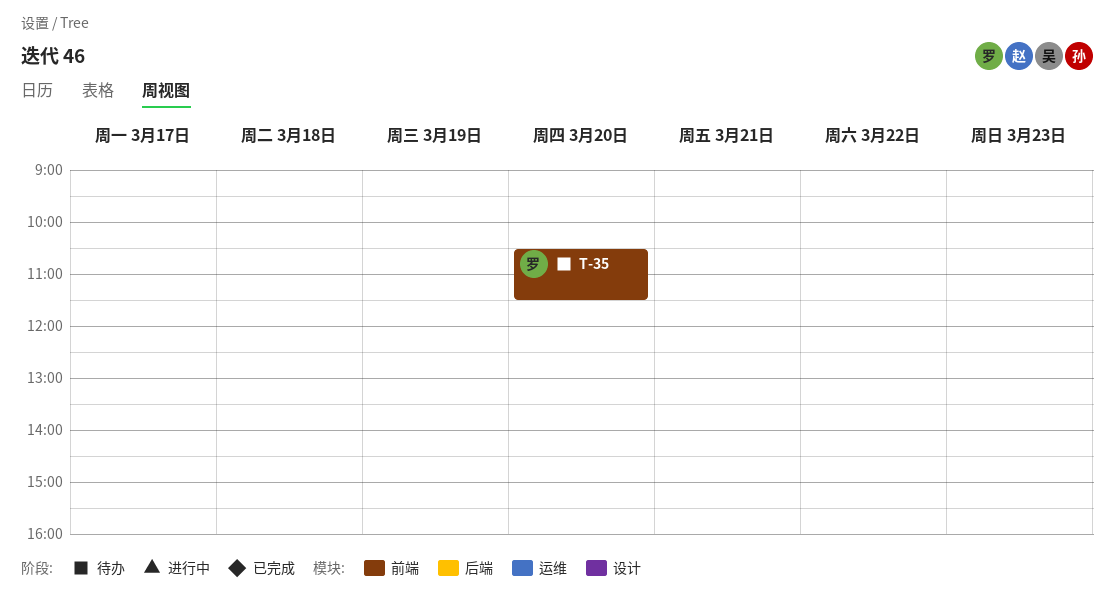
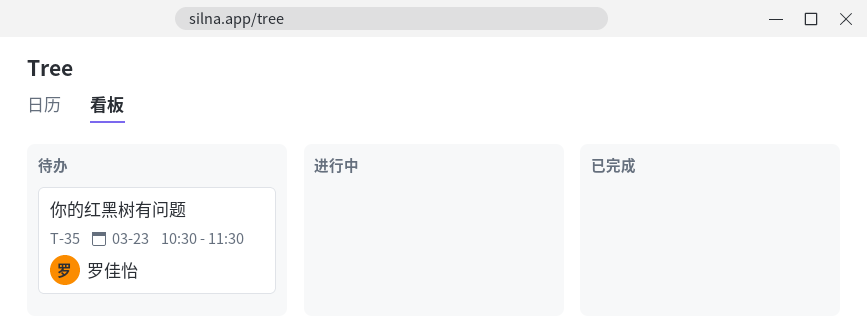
T-35, day: Mar 20 -> Mar 23

